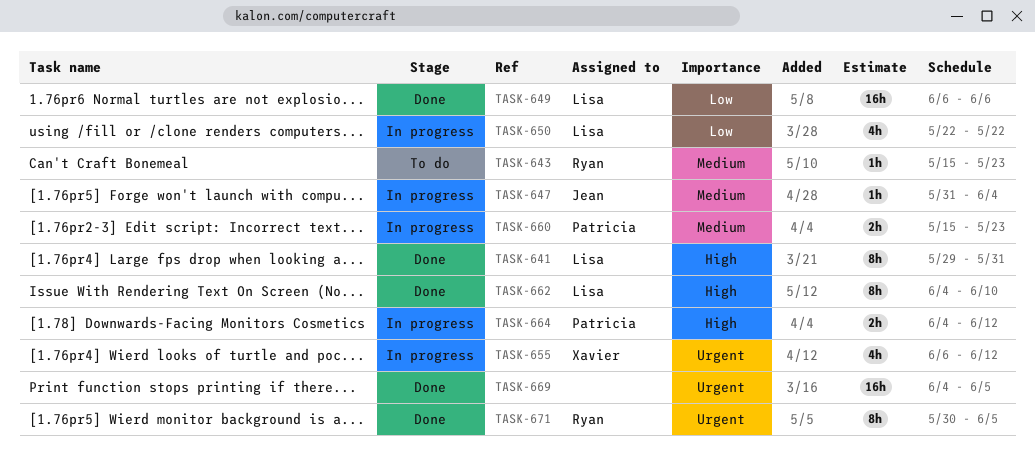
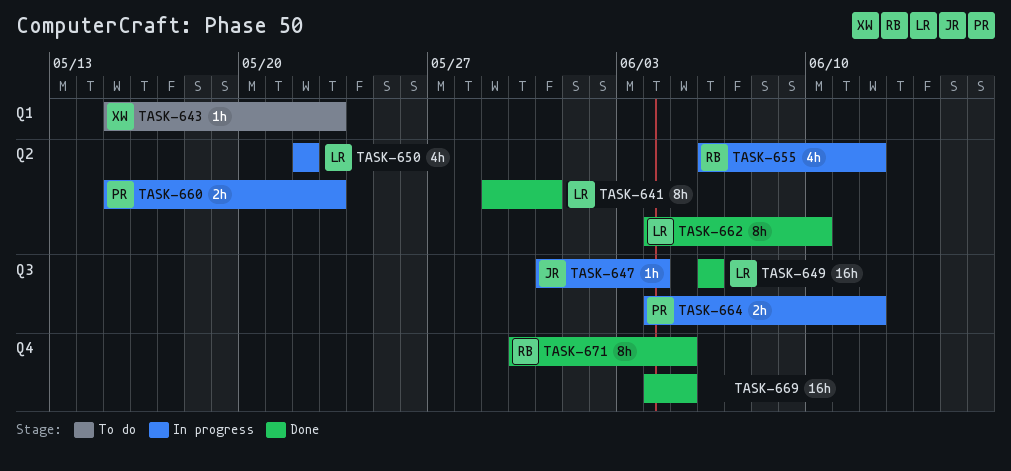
TASK-643, owner: Ryan -> Xavier
TASK-655, owner: Xavier -> Ryan

